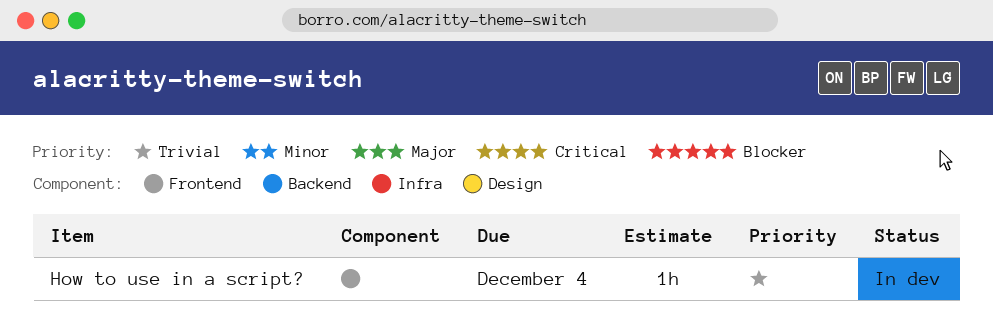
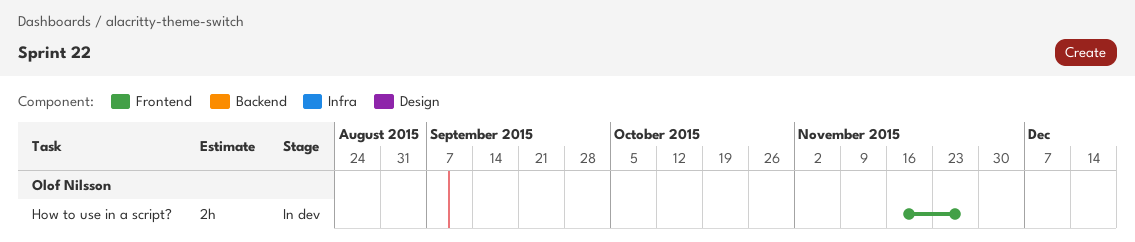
How to use in a script?, estimate: 1h -> 2h
How to use in a script?, due: Dec 4 -> Nov 27

